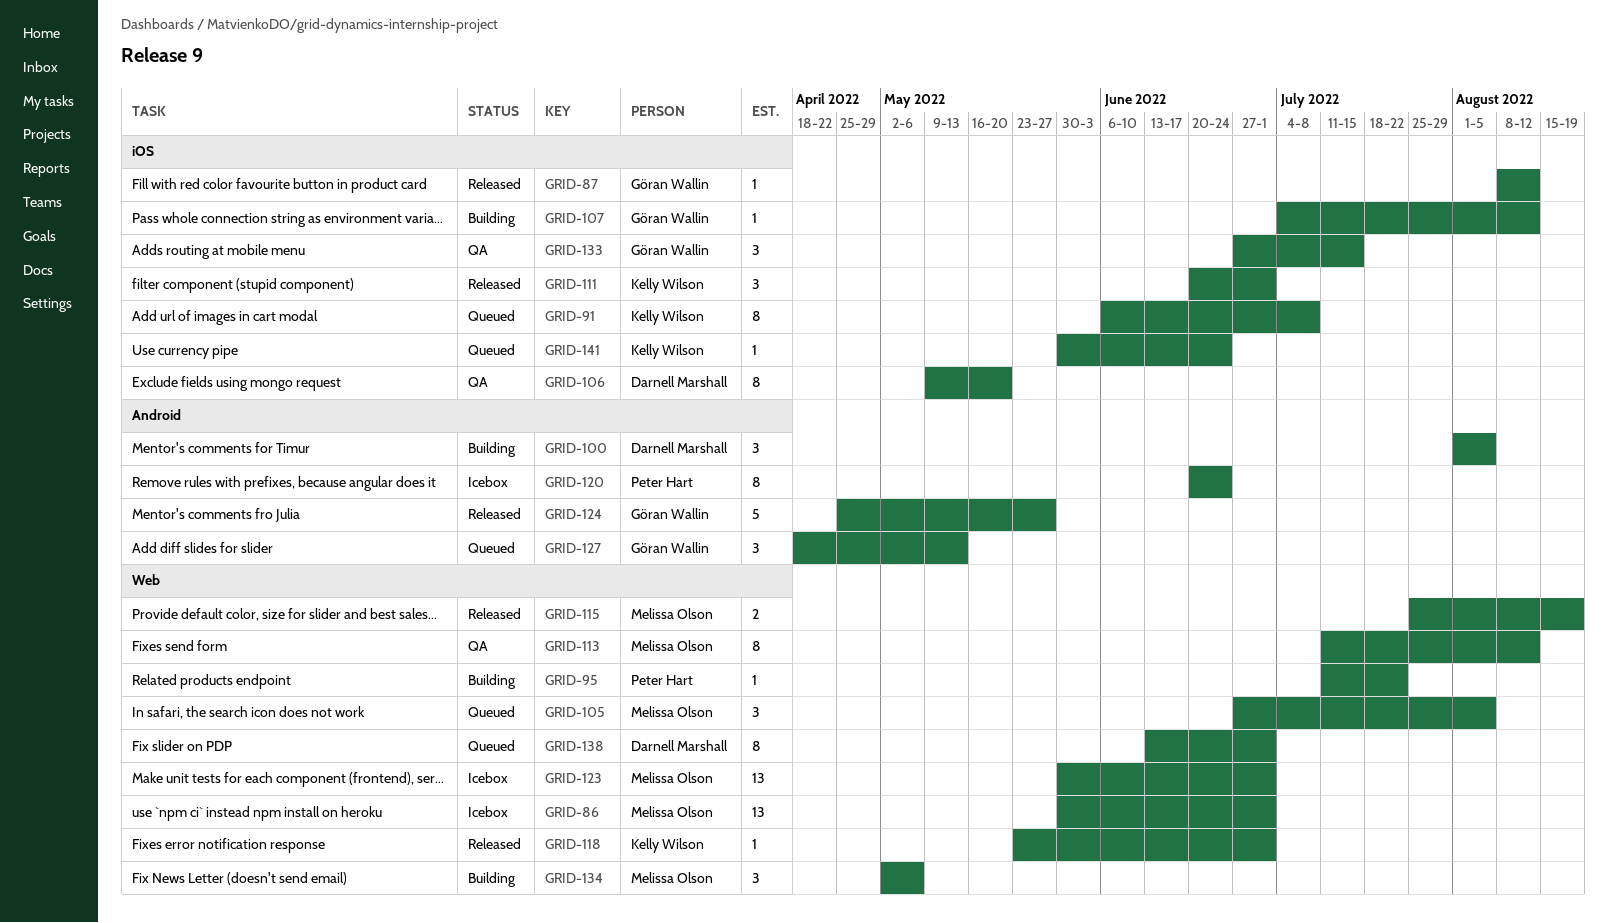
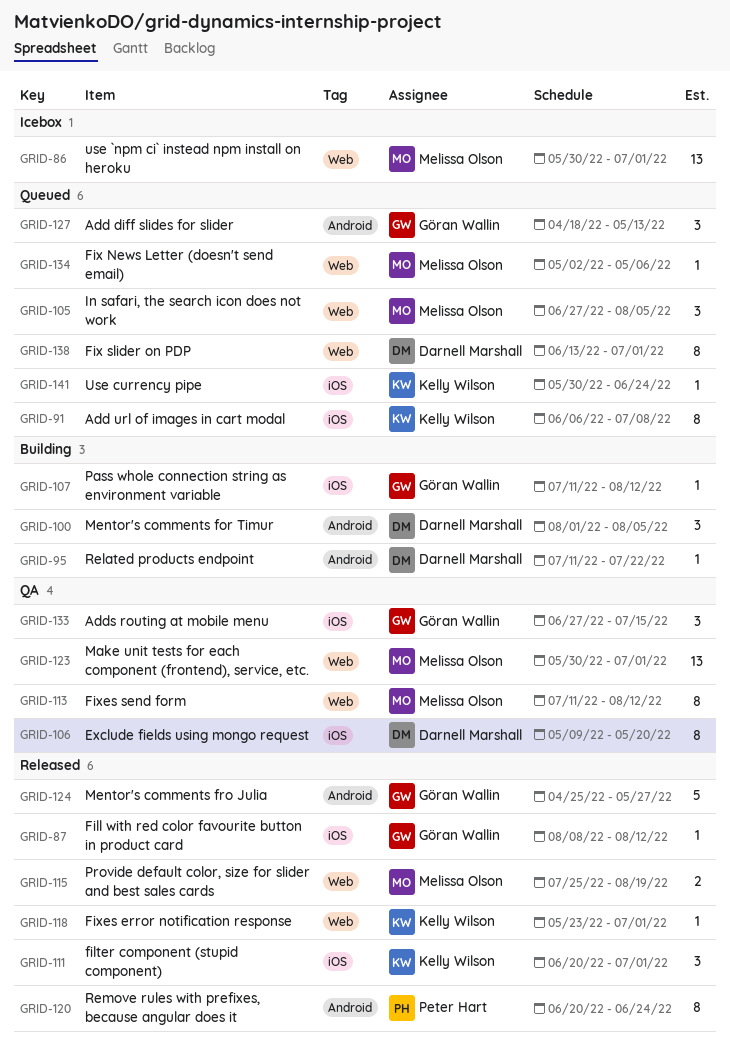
GRID-95, owner: Peter Hart -> Darnell Marshall
GRID-95, label: Web -> Android
GRID-107, start: Jul 4 -> Jul 11
GRID-120, status: Icebox -> Released
GRID-123, status: Icebox -> QA
GRID-134, status: Building -> Queued
GRID-134, estimate: 3 -> 1

